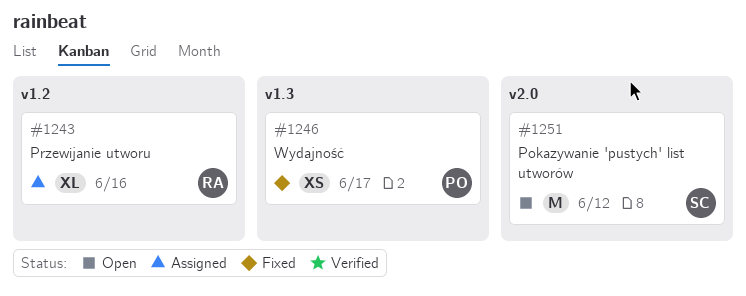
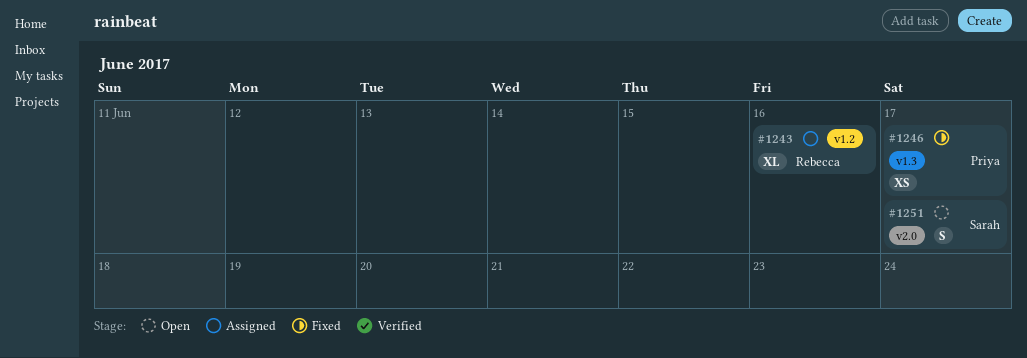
#1251, estimate: M -> S
#1251, day: Jun 12 -> Jun 17

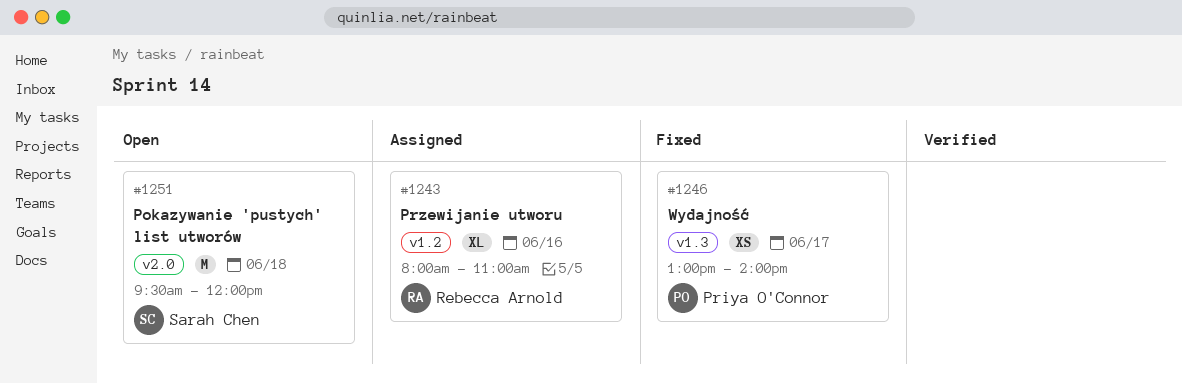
#1251, estimate: S -> M
#1251, day: Jun 17 -> Jun 18

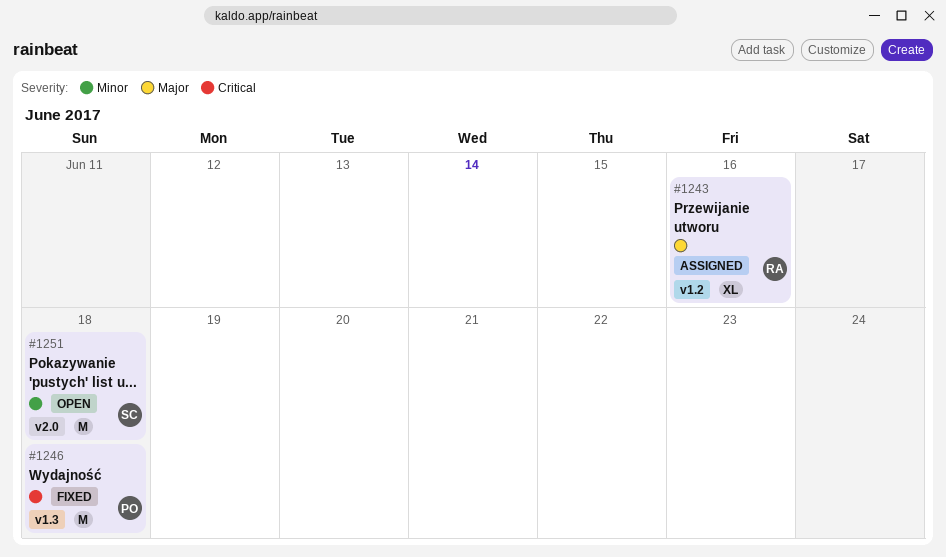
#1246, estimate: XS -> M
#1246, day: Jun 17 -> Jun 18

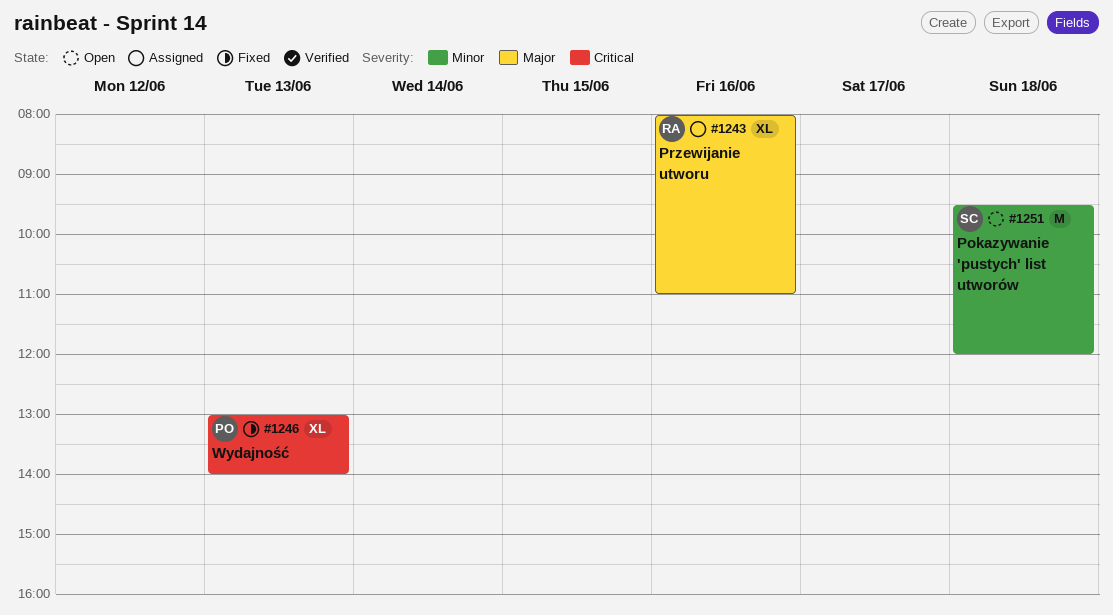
#1246, estimate: M -> XL
#1246, day: Jun 18 -> Jun 13

